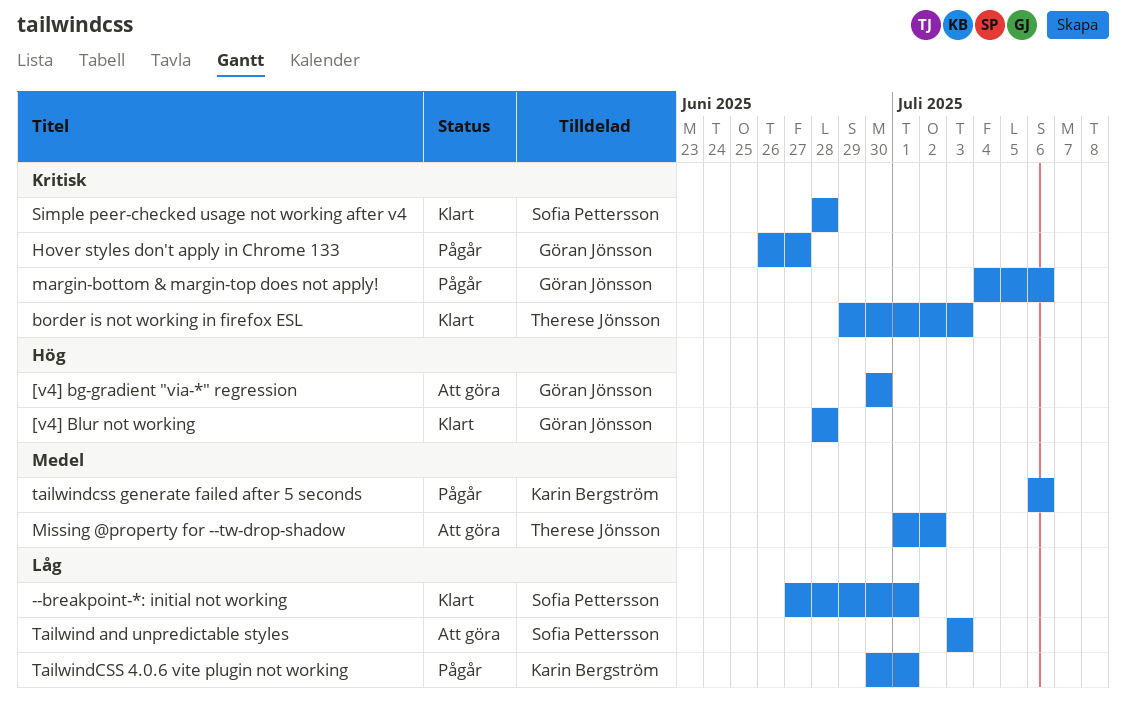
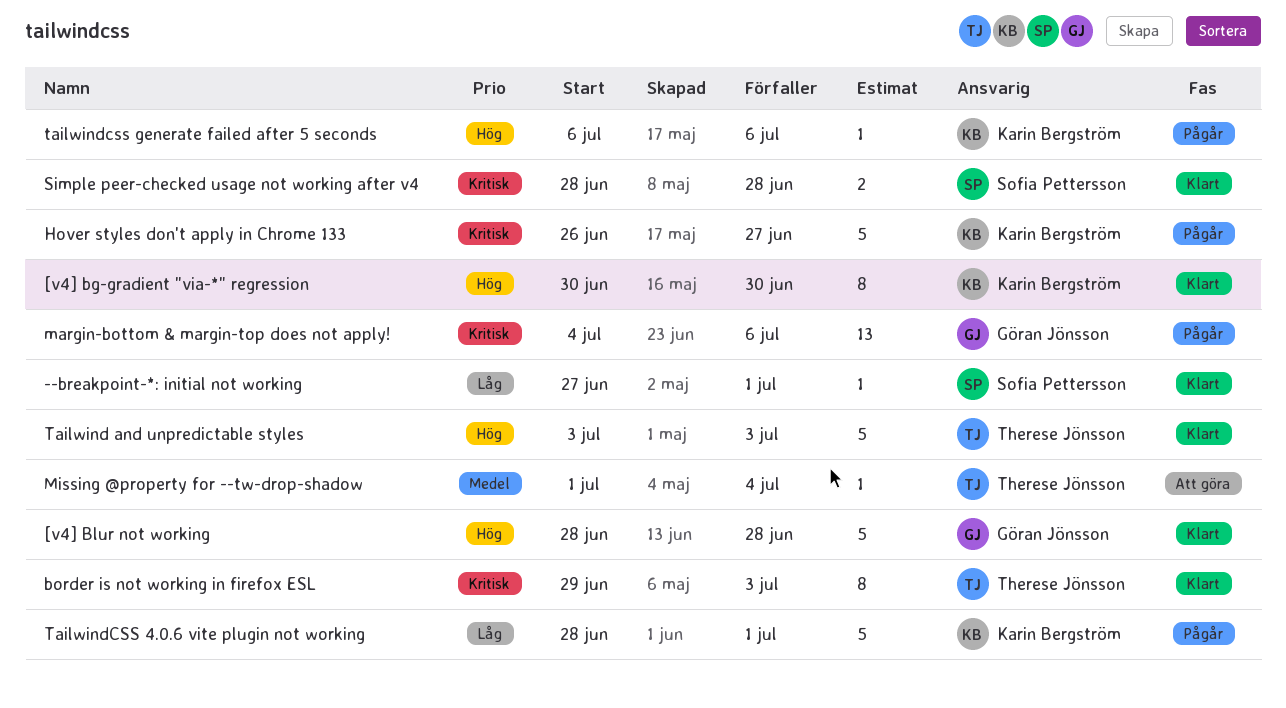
[v4] bg-gradient "via-*" regression, status: Att göra -> Klart
[v4] bg-gradient "via-*" regression, owner: Göran Jönsson -> Karin Bergström
Hover styles don't apply in Chrome 133, owner: Göran Jönsson -> Karin Bergström
Missing @property for --tw-drop-shadow, due: Jul 2 -> Jul 4
Tailwind and unpredictable styles, status: Att göra -> Klart
Tailwind and unpredictable styles, owner: Sofia Pettersson -> Therese Jönsson
Tailwind and unpredictable styles, priority: Låg -> Hög
TailwindCSS 4.0.6 vite plugin not working, start: Jun 30 -> Jun 28
tailwindcss generate failed after 5 seconds, priority: Medel -> Hög

